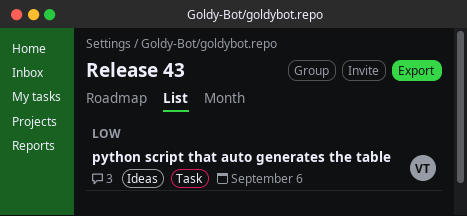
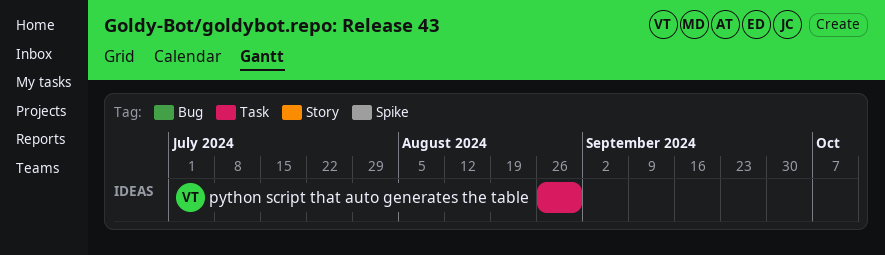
python script that auto generates the table, due: Sep 6 -> Aug 30

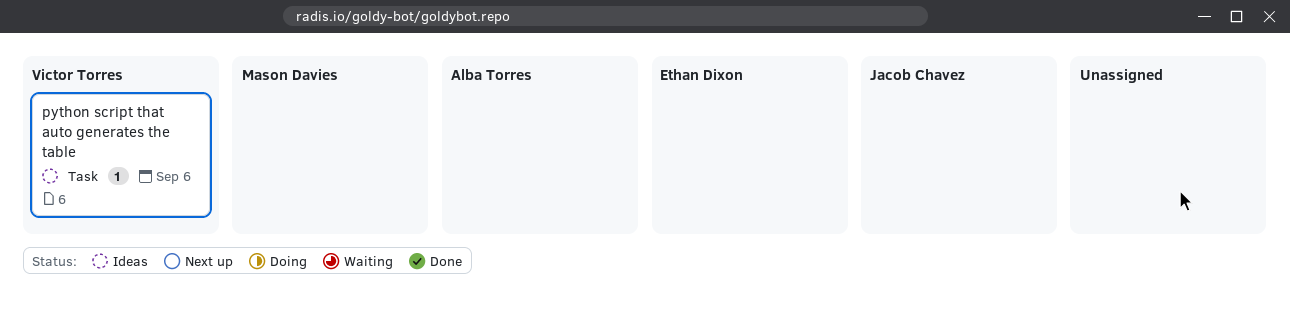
python script that auto generates the table, due: Aug 30 -> Sep 6

